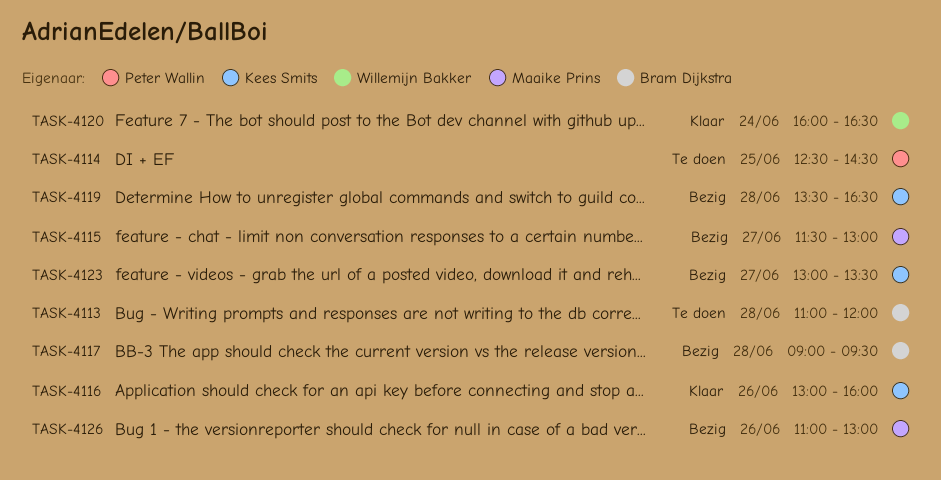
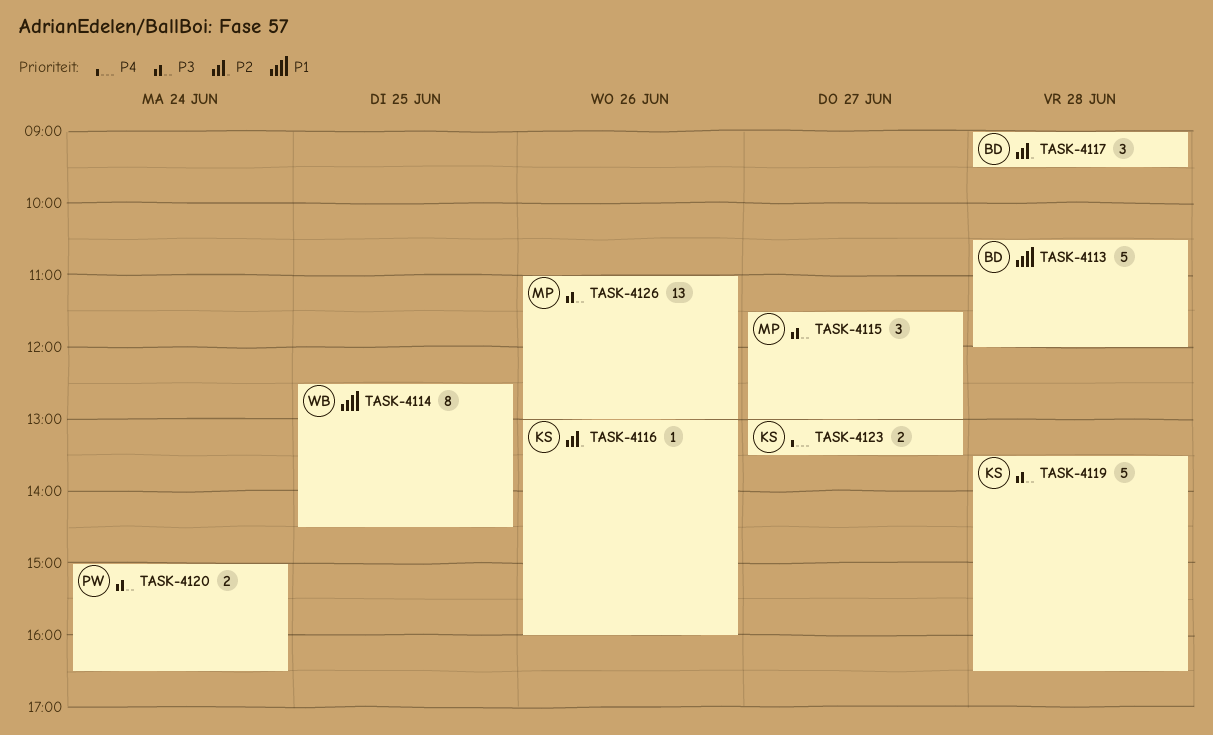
TASK-4113, begins: 11:00 -> 10:30
TASK-4114, owner: Peter Wallin -> Willemijn Bakker
TASK-4120, owner: Willemijn Bakker -> Peter Wallin
TASK-4120, begins: 16:00 -> 15:00

